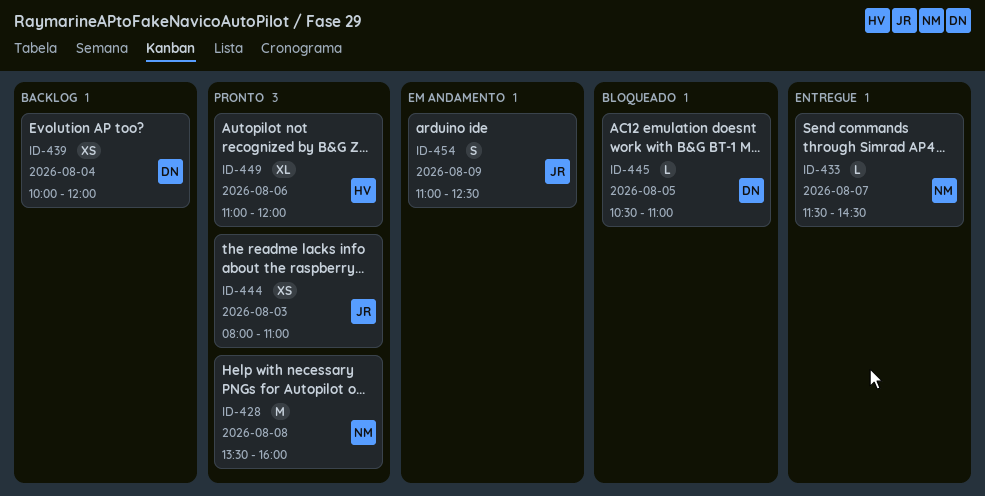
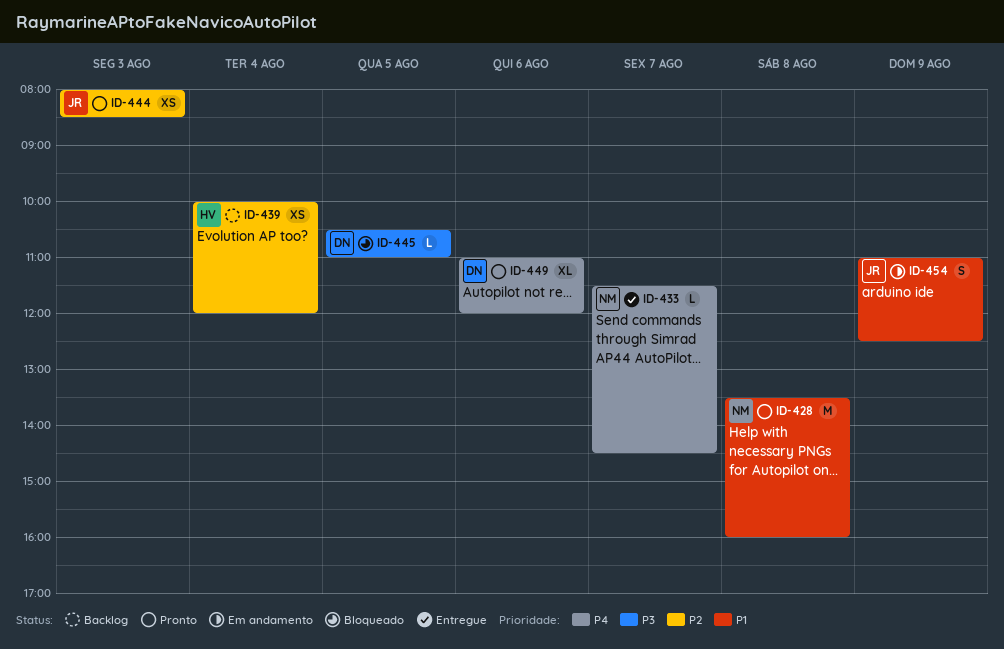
ID-439, owner: DN -> HV
ID-444, ends: 11:00 -> 08:30
ID-449, owner: HV -> DN

